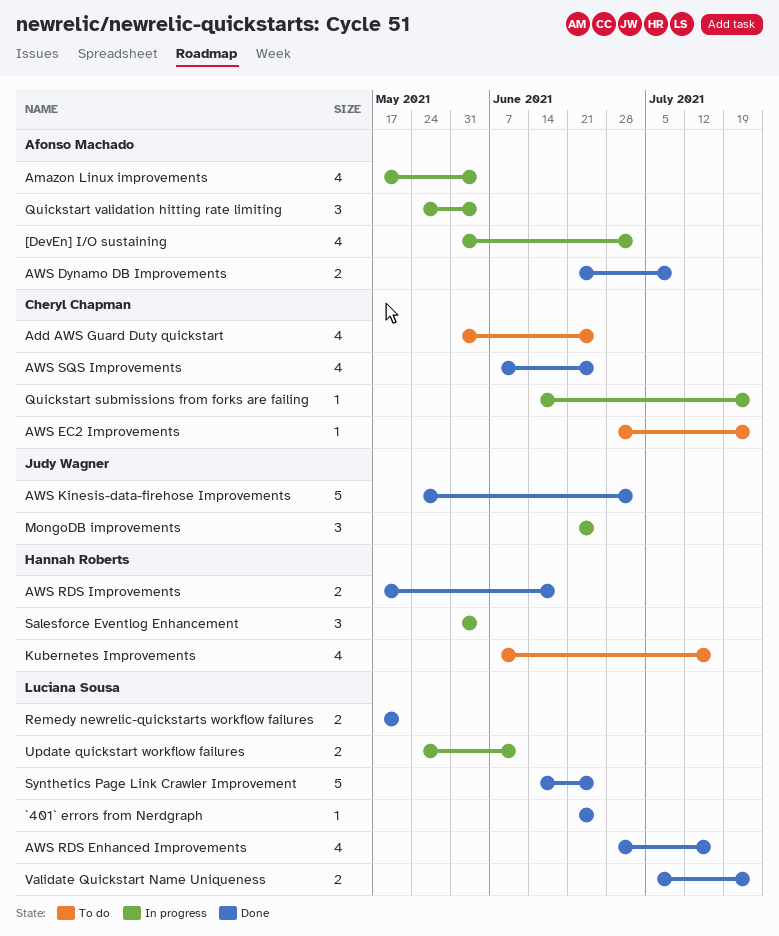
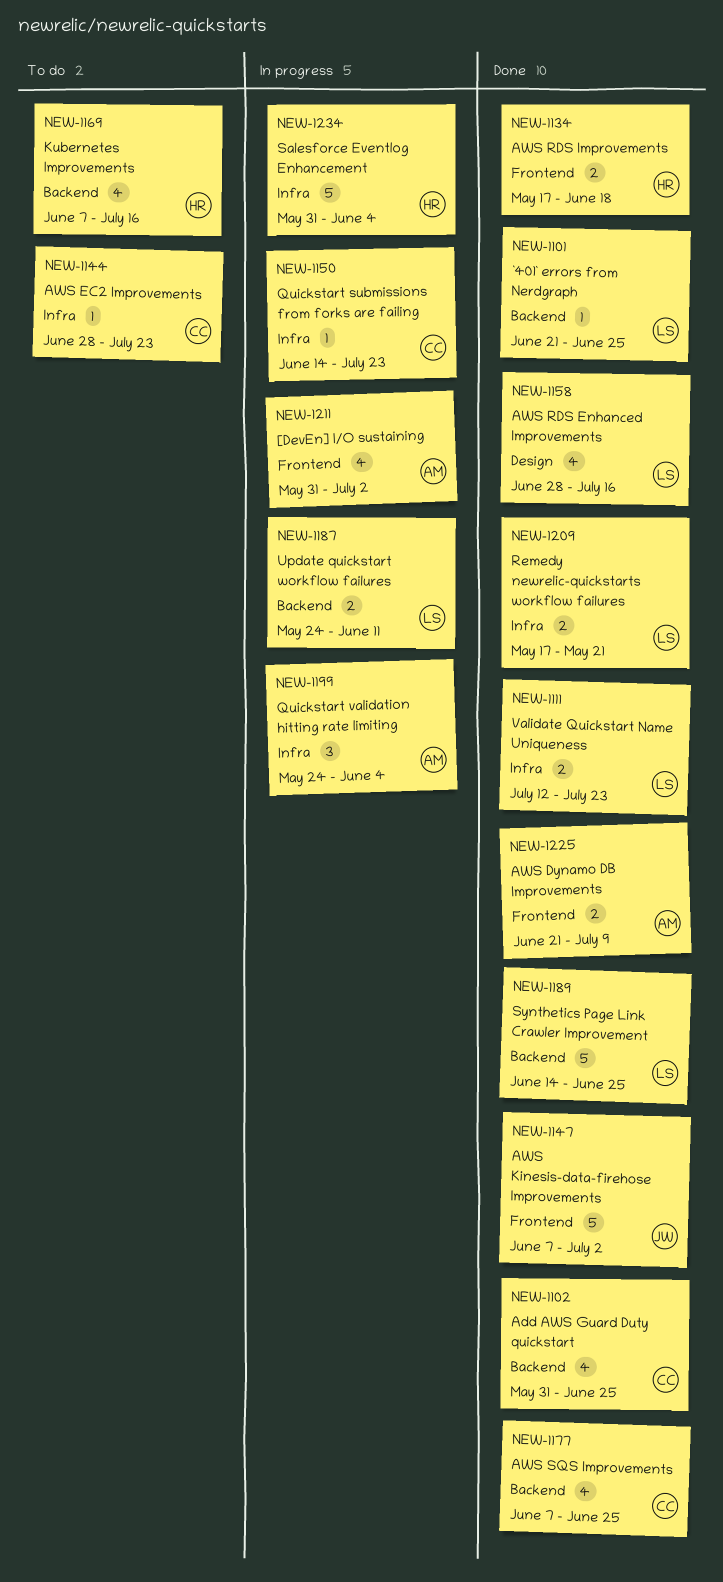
Add AWS Guard Duty quickstart, status: To do -> Done
Amazon Linux improvements: present -> none
AWS Kinesis-data-firehose Improvements, start: May 24 -> Jun 7
MongoDB improvements: present -> none
Salesforce Eventlog Enhancement, estimate: 3 -> 5
Validate Quickstart Name Uniqueness, start: Jul 5 -> Jul 12

